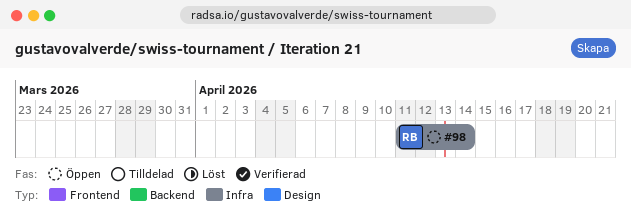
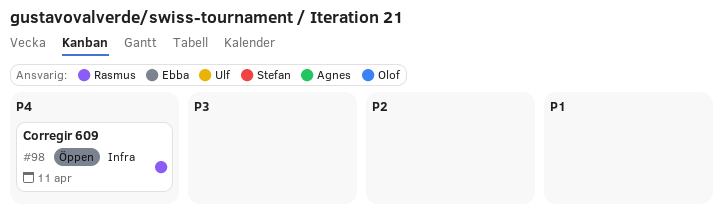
#98, due: Apr 14 -> Apr 11

